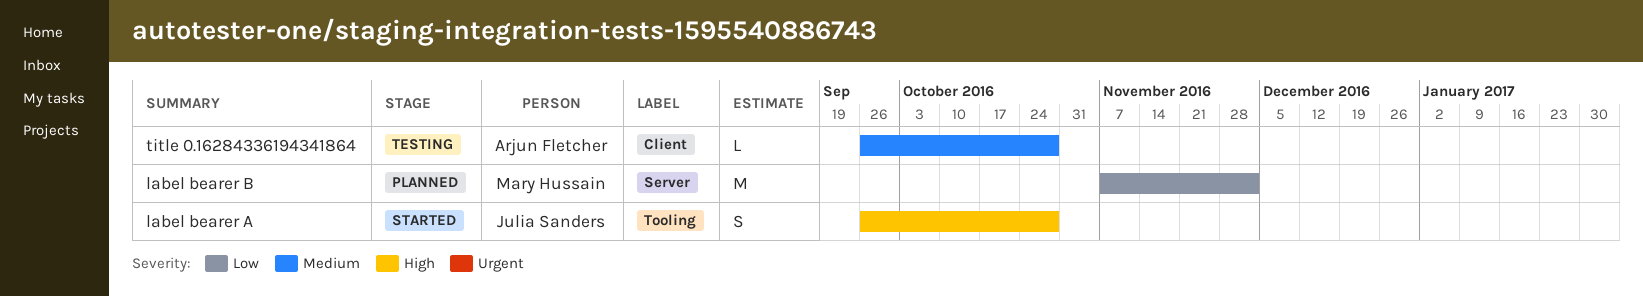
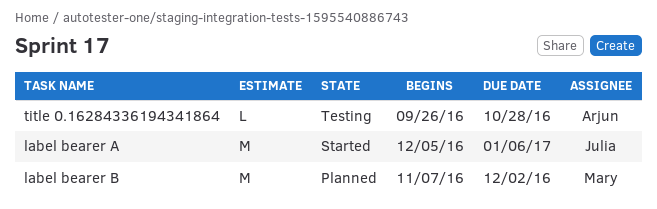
label bearer A, estimate: S -> M
label bearer A, start: Sep 26 -> Dec 5
label bearer A, due: Oct 28 -> Jan 6

